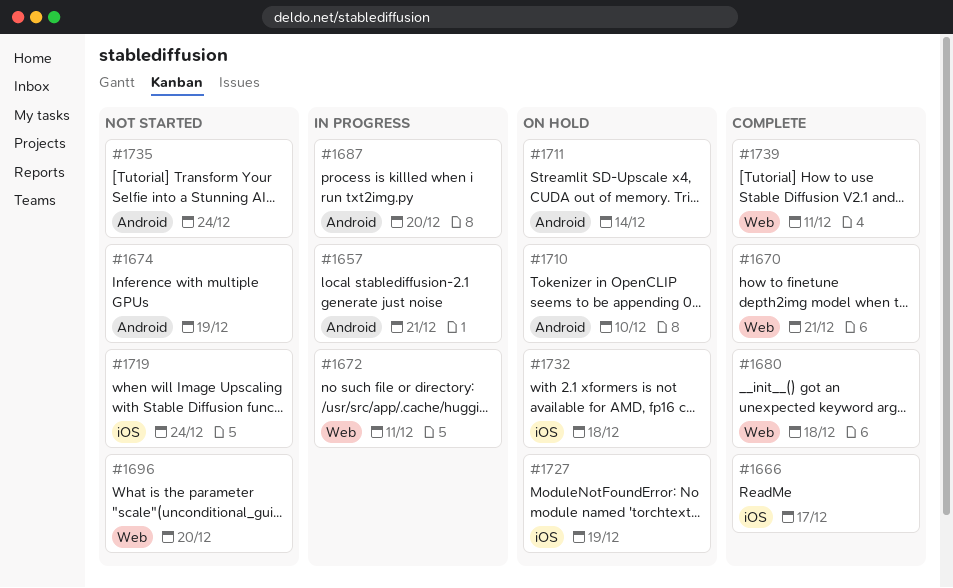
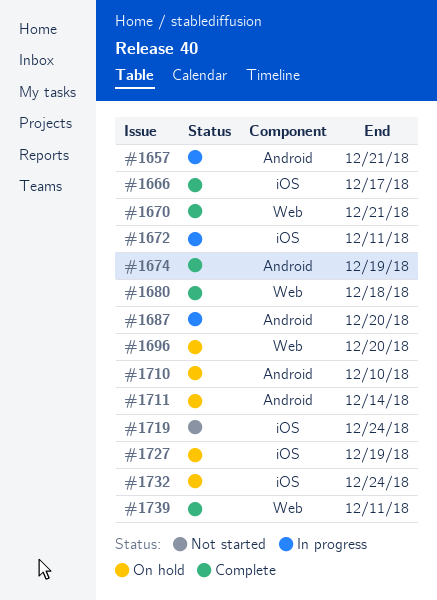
#1672, label: Web -> iOS
#1674, status: Not started -> Complete
#1696, status: Not started -> On hold
#1732, due: Dec 18 -> Dec 24
#1735: present -> none

